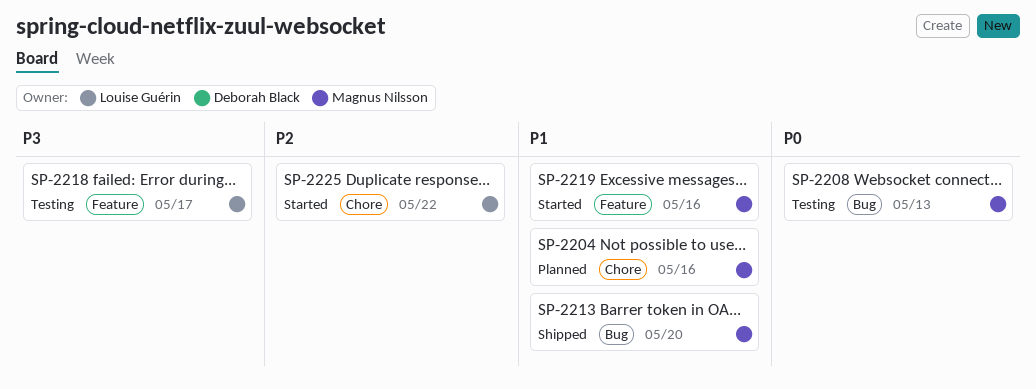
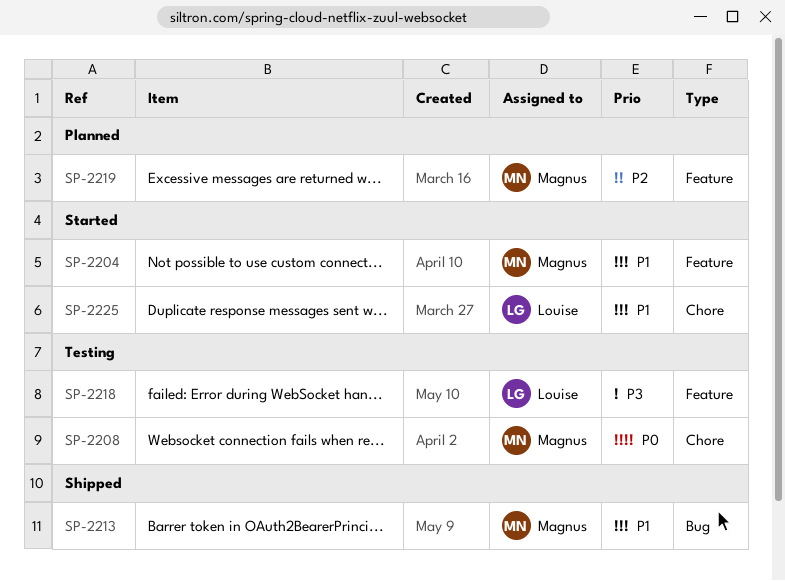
SP-2204, status: Planned -> Started
SP-2204, label: Chore -> Feature
SP-2208, label: Bug -> Chore
SP-2219, status: Started -> Planned
SP-2219, priority: P1 -> P2
SP-2225, priority: P2 -> P1

